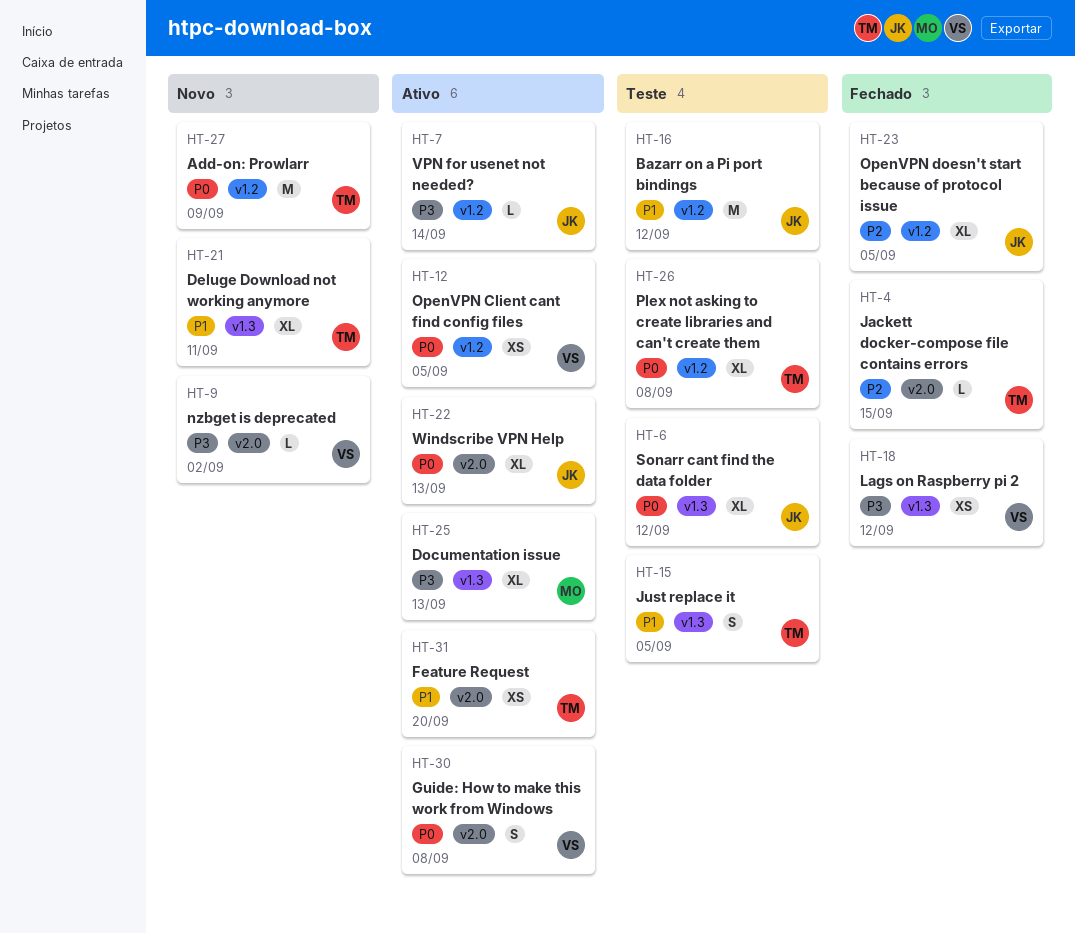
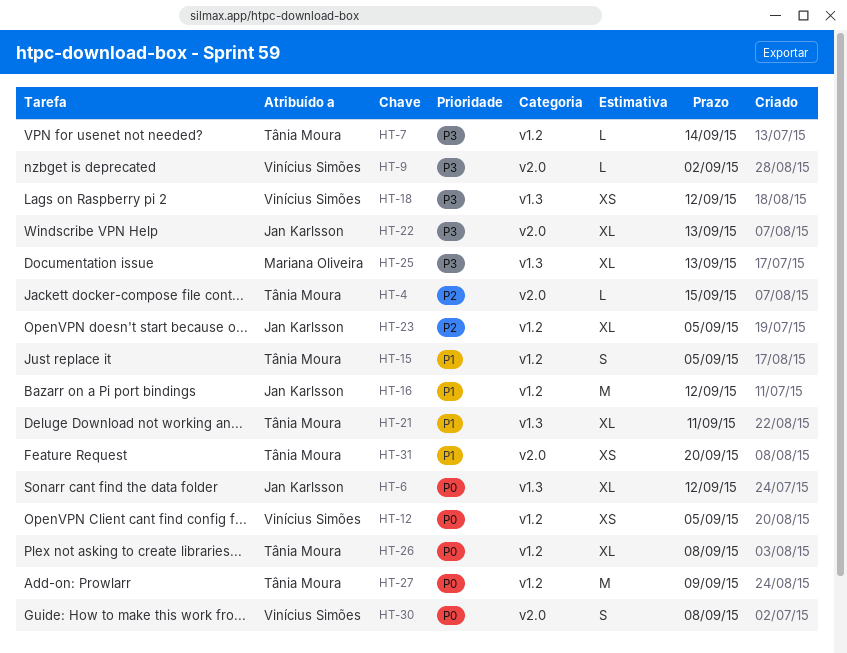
HT-7, owner: Jan Karlsson -> Tânia Moura
HT-15, label: v1.3 -> v1.2
HT-22, priority: P0 -> P3

